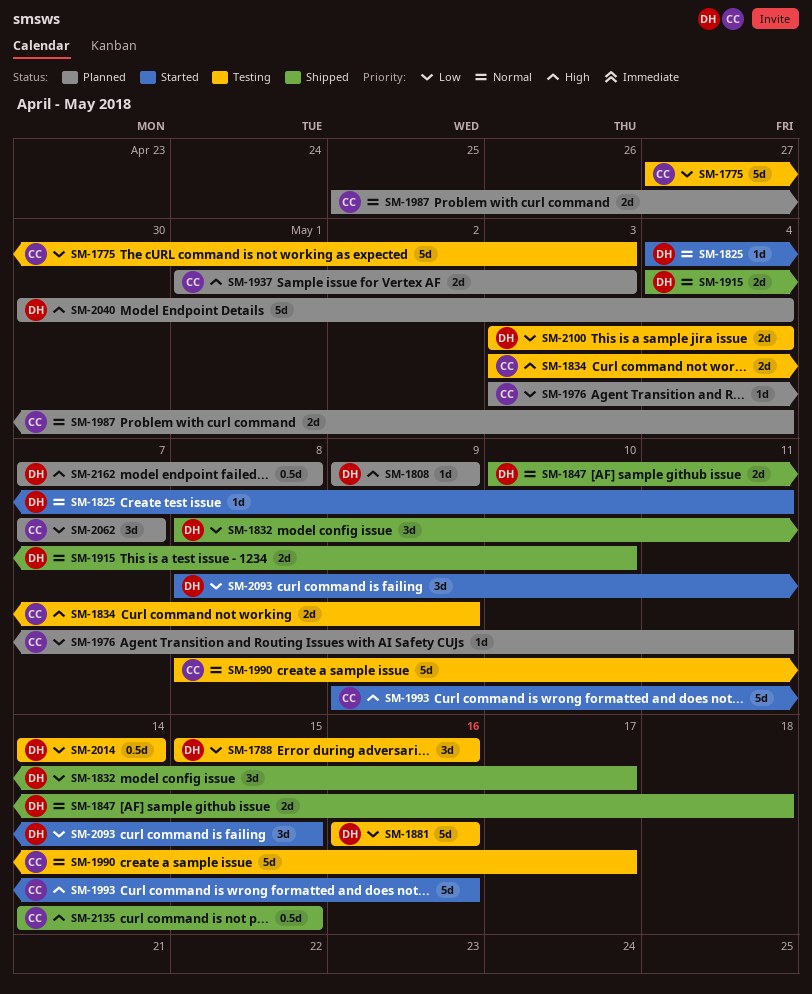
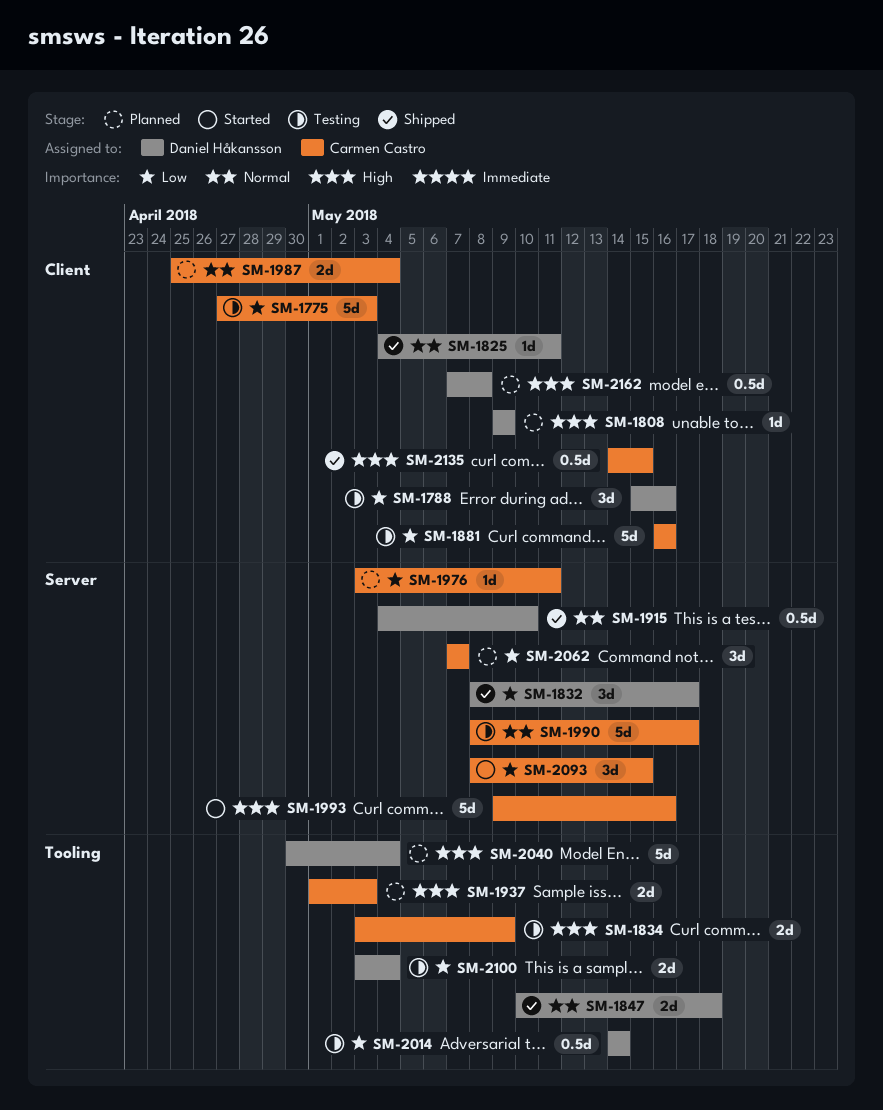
SM-1825, status: Started -> Shipped
SM-1881, owner: Daniel Håkansson -> Carmen Castro
SM-1915, estimate: 2d -> 0.5d
SM-2093, owner: Daniel Håkansson -> Carmen Castro

